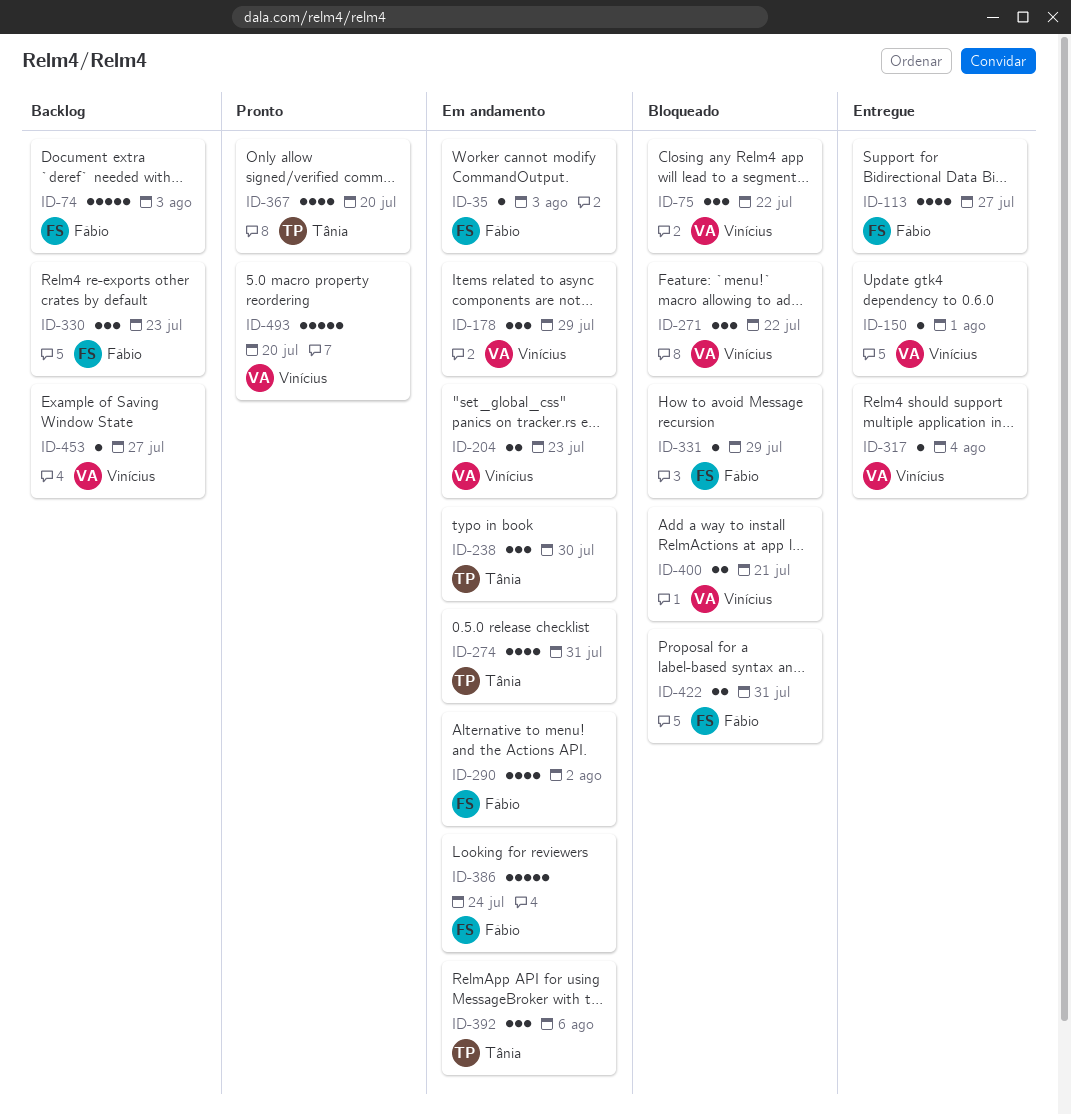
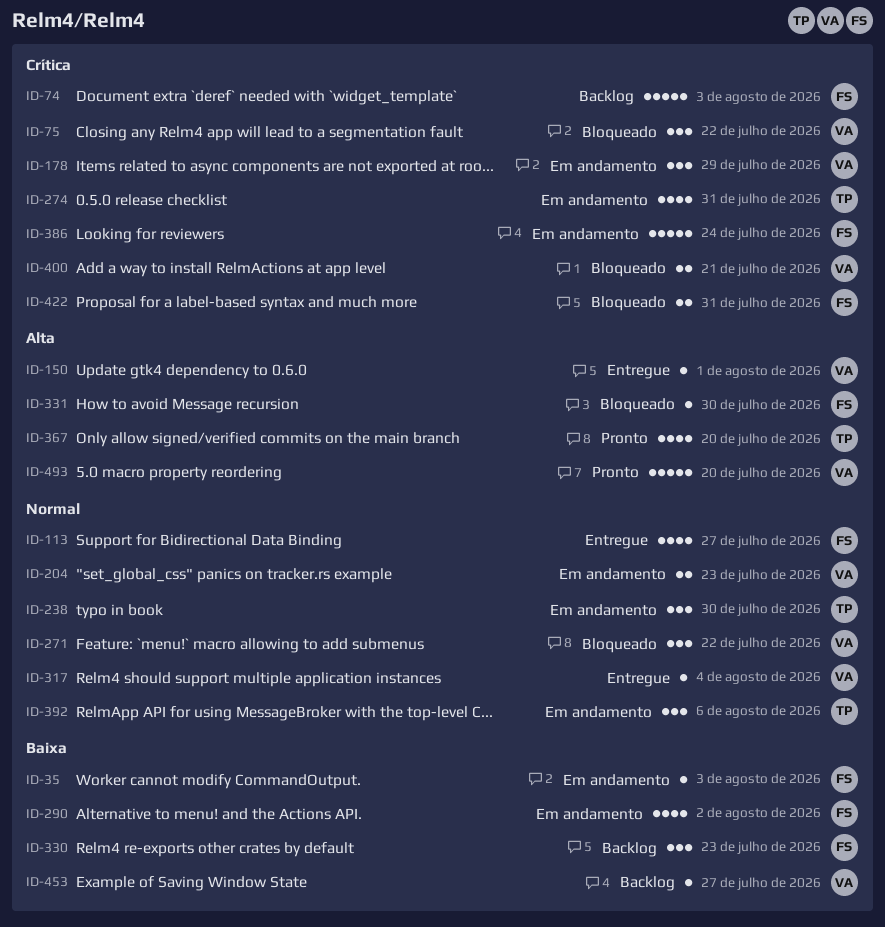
ID-331, due: Jul 29 -> Jul 30

